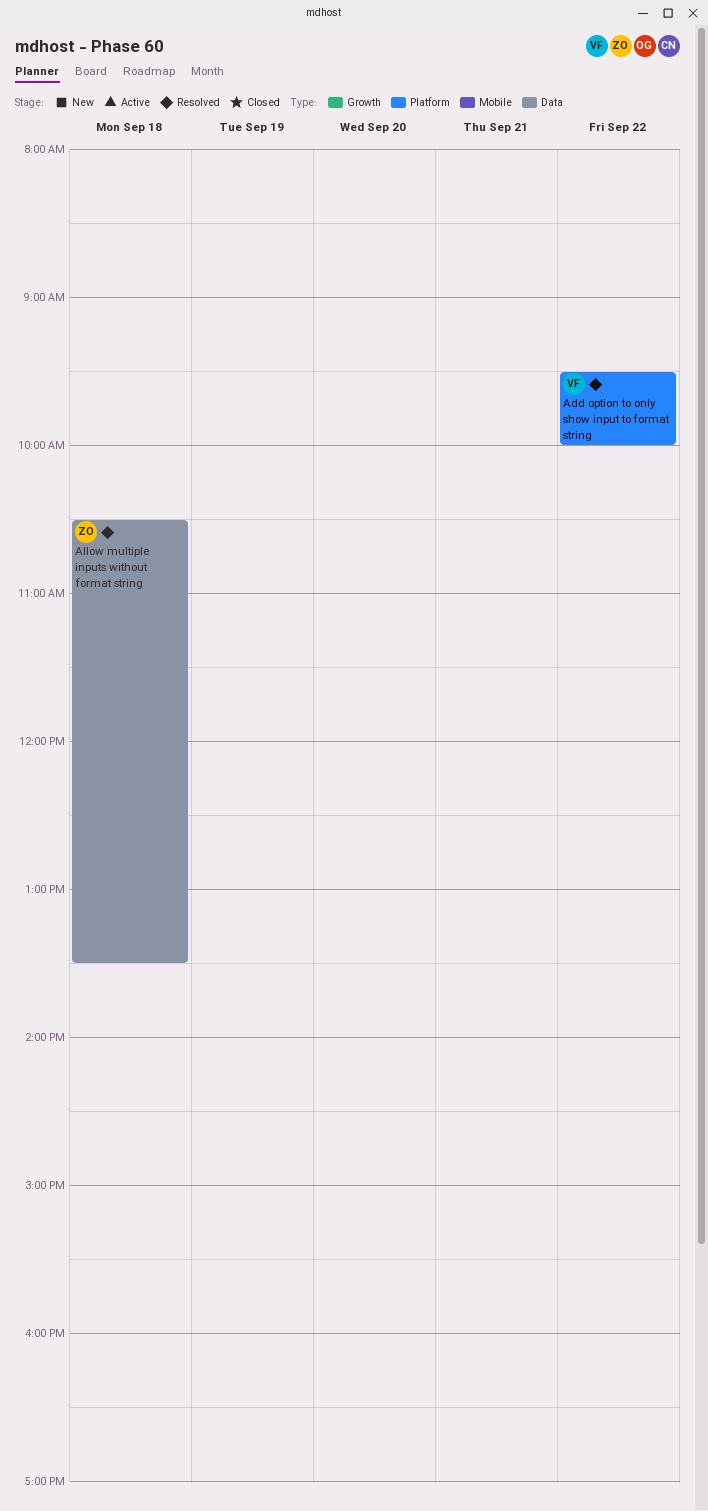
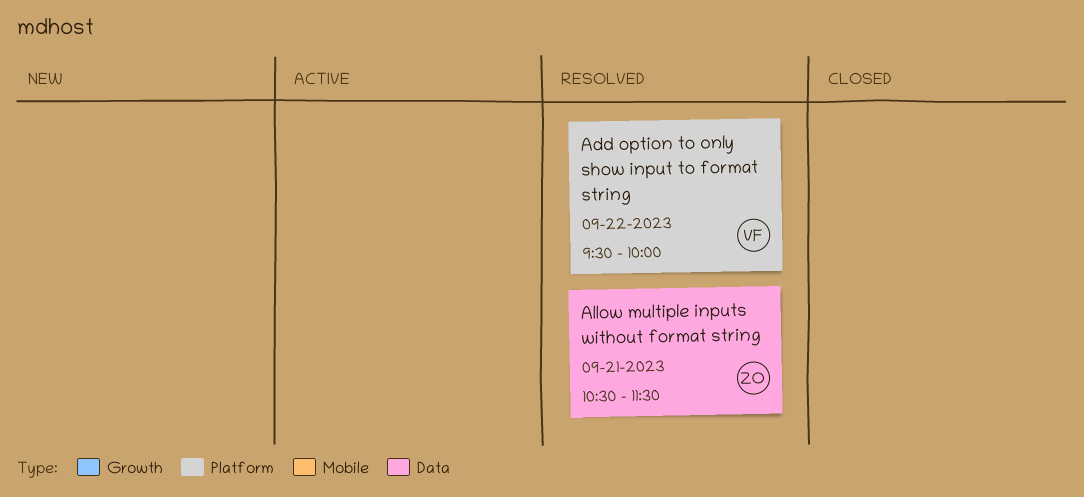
Allow multiple inputs without format string, day: Sep 18 -> Sep 21
Allow multiple inputs without format string, ends: 13:30 -> 11:30

